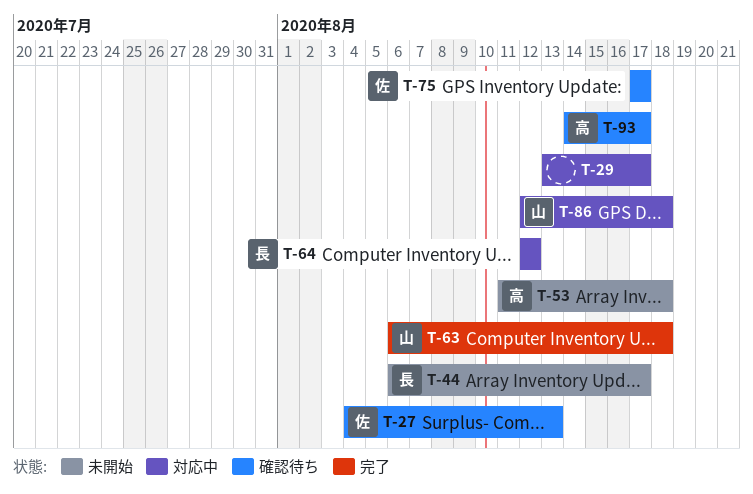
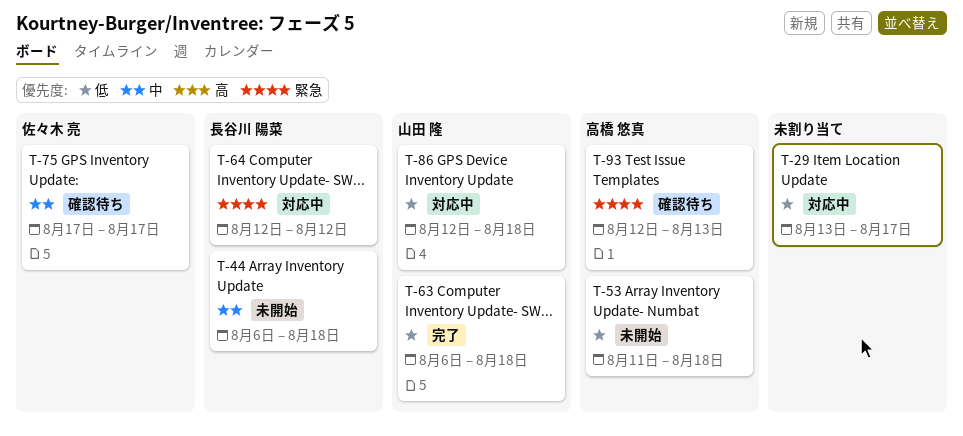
T-27: present -> none
T-44, due: Aug 17 -> Aug 18
T-93, start: Aug 14 -> Aug 12
T-93, due: Aug 17 -> Aug 13

